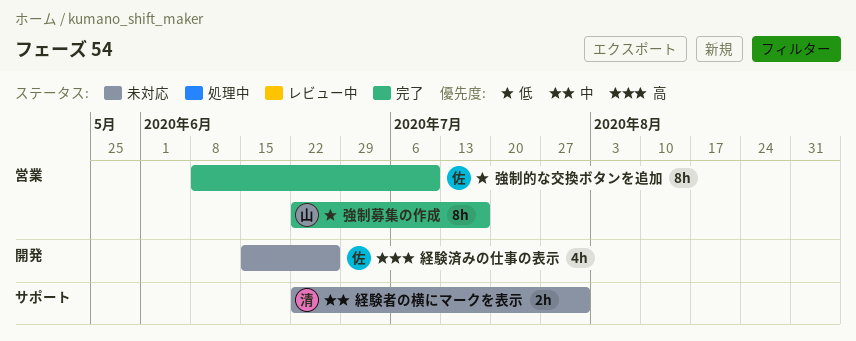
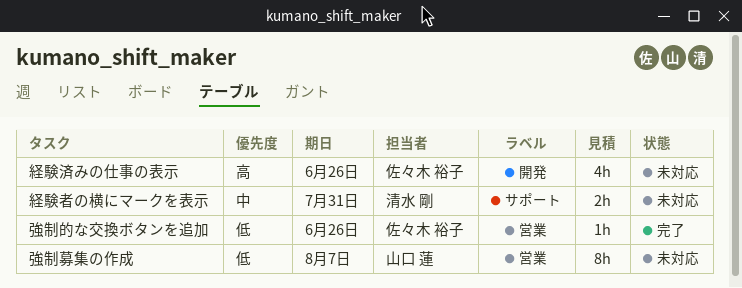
強制募集の作成, status: 完了 -> 未対応
強制募集の作成, due: Jul 17 -> Aug 7
強制的な交換ボタンを追加, estimate: 8h -> 1h
強制的な交換ボタンを追加, due: Jul 10 -> Jun 26

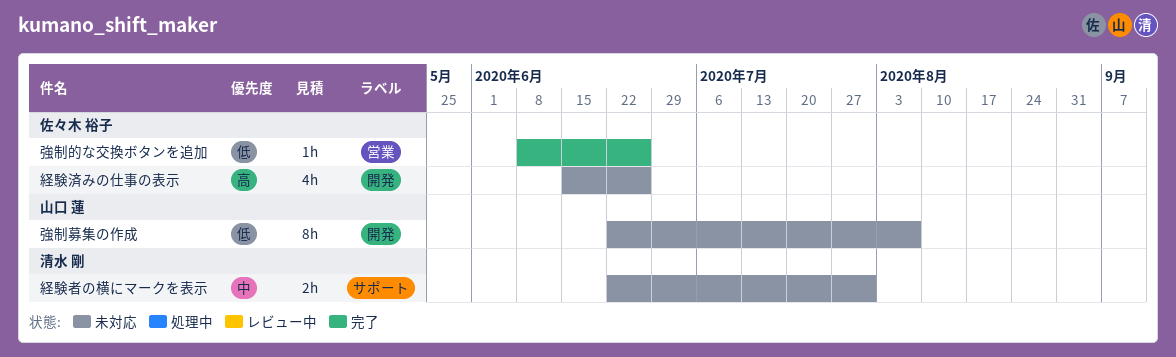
強制募集の作成, label: 営業 -> 開発

